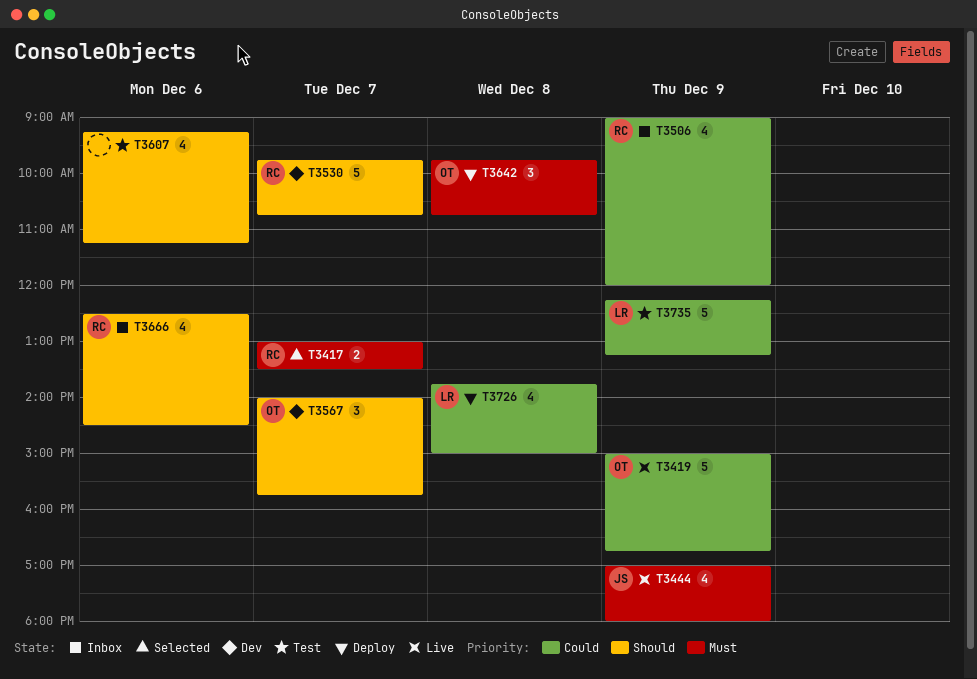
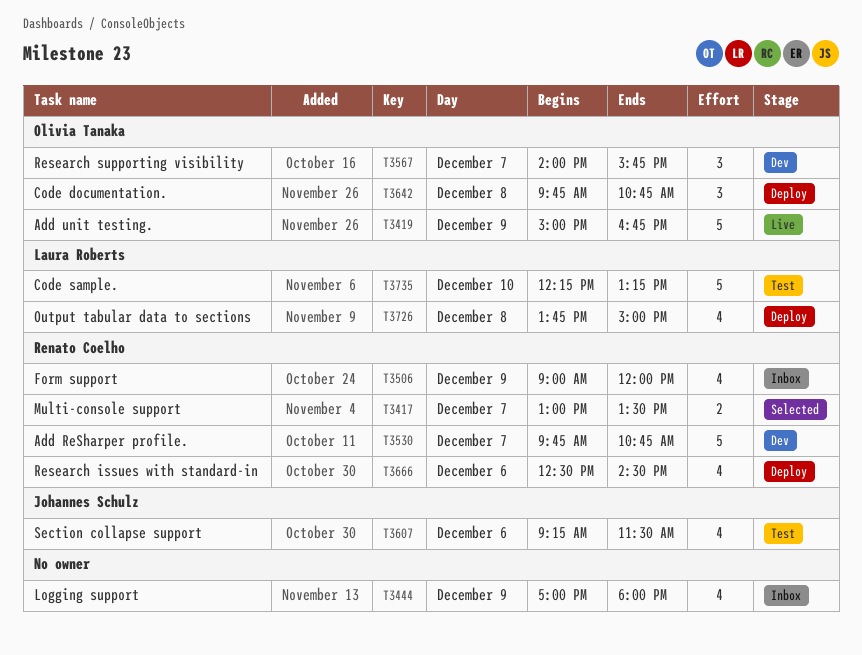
T3444, status: Live -> Inbox
T3444, owner: Johannes Schulz -> none
T3607, owner: none -> Johannes Schulz
T3607, ends: 11:15 -> 11:30
T3666, status: Inbox -> Deploy
T3735, day: Dec 9 -> Dec 10

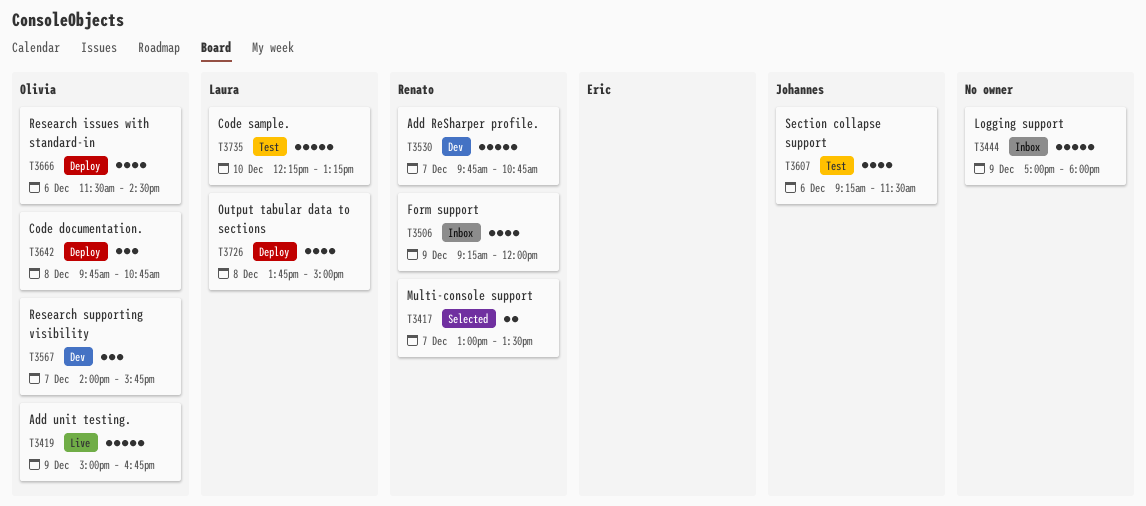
T3444, estimate: 4 -> 5
T3506, begins: 09:00 -> 09:15
T3666, owner: Renato Coelho -> Olivia Tanaka
T3666, begins: 12:30 -> 11:30

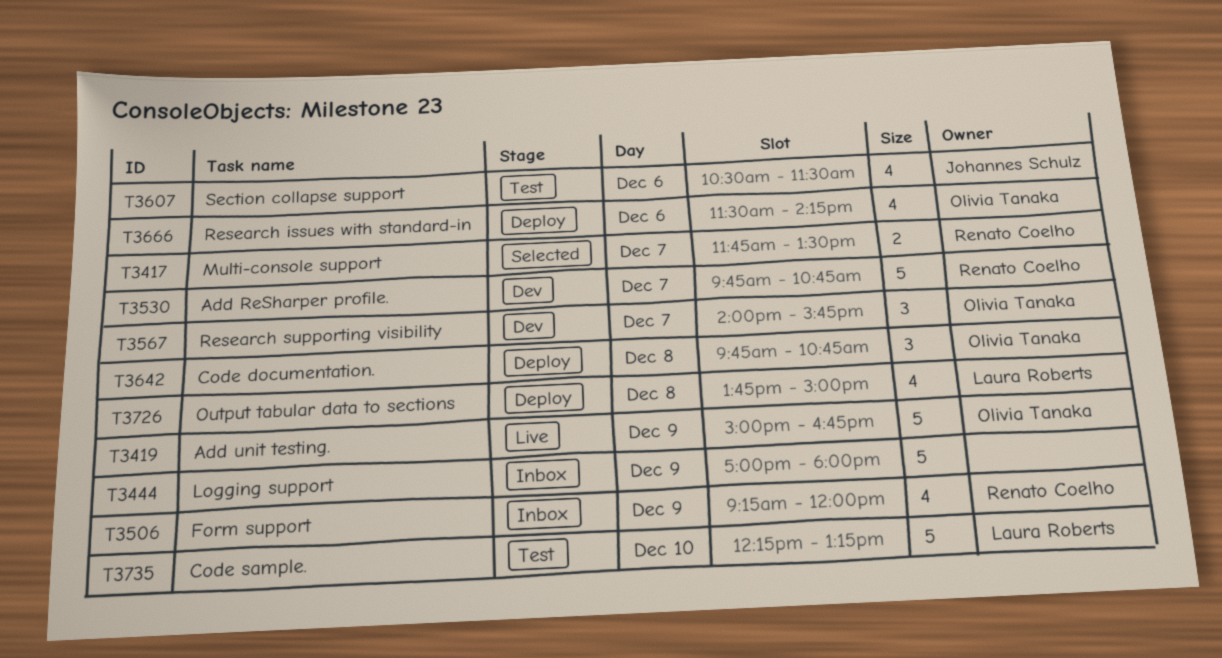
T3417, begins: 13:00 -> 11:45
T3607, begins: 09:15 -> 10:30
T3666, ends: 14:30 -> 14:15

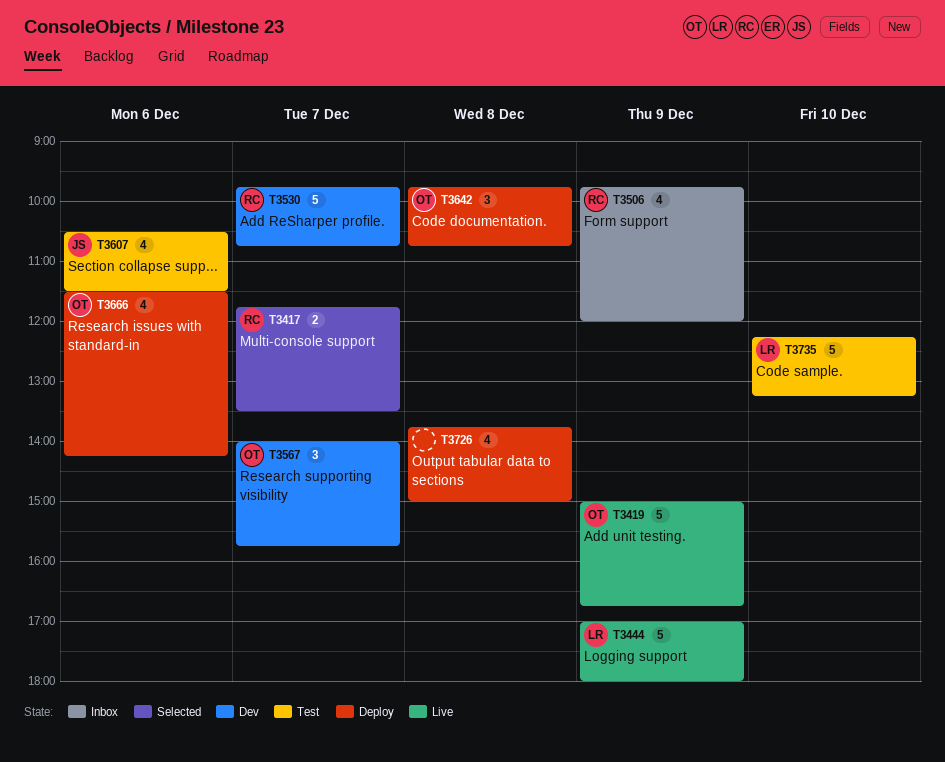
T3444, status: Inbox -> Live
T3444, owner: none -> Laura Roberts
T3506, begins: 09:15 -> 09:45
T3726, owner: Laura Roberts -> none

